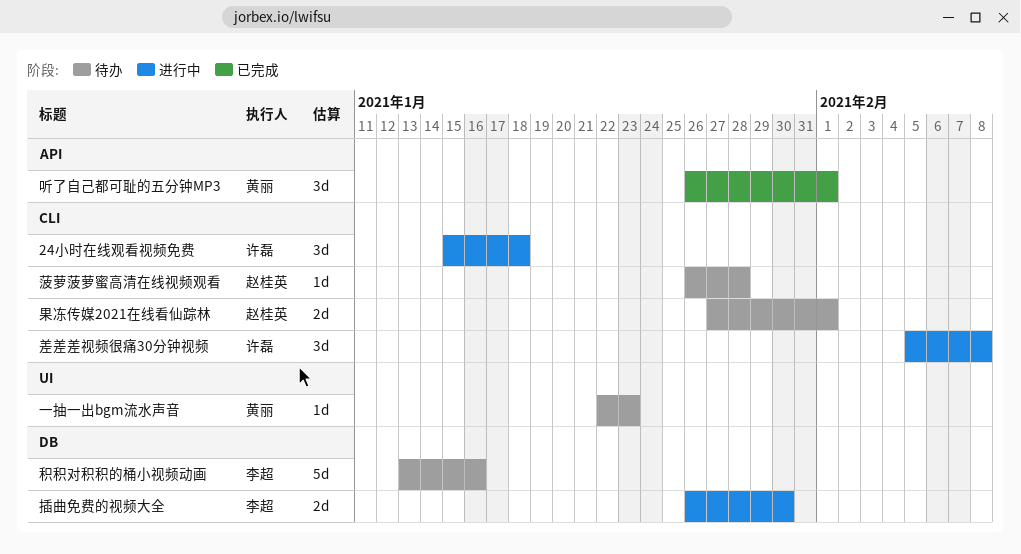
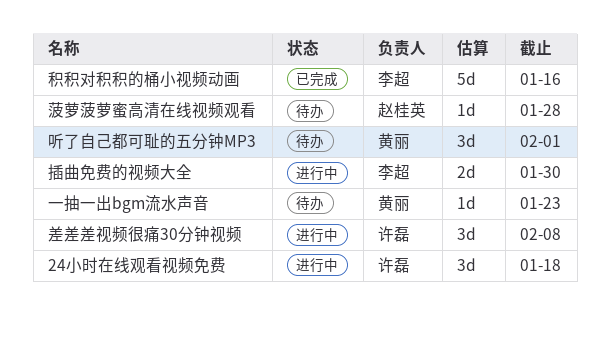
听了自己都可耻的五分钟MP3, status: 已完成 -> 待办
果冻传媒2021在线看仙踪林: present -> none
积积对积积的桶小视频动画, status: 待办 -> 已完成

